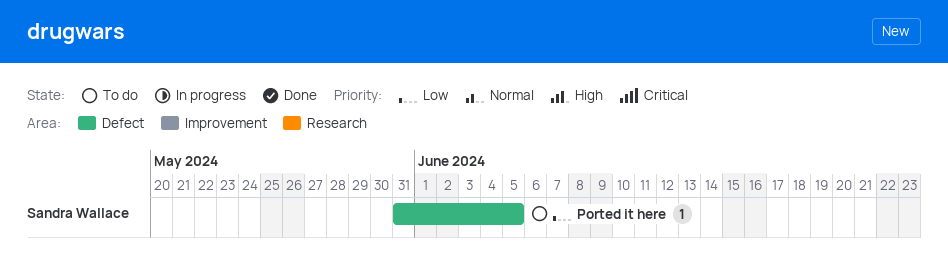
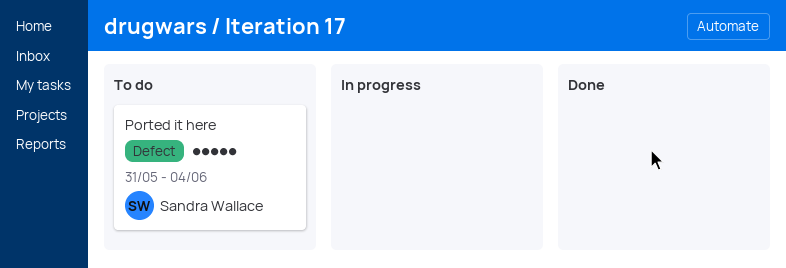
Ported it here, estimate: 1 -> 5
Ported it here, due: Jun 5 -> Jun 4

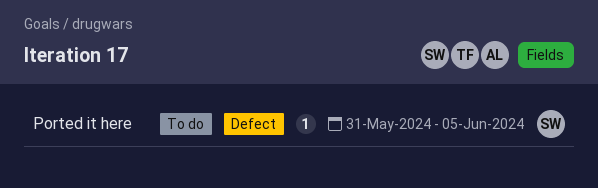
Ported it here, estimate: 5 -> 1
Ported it here, due: Jun 4 -> Jun 5

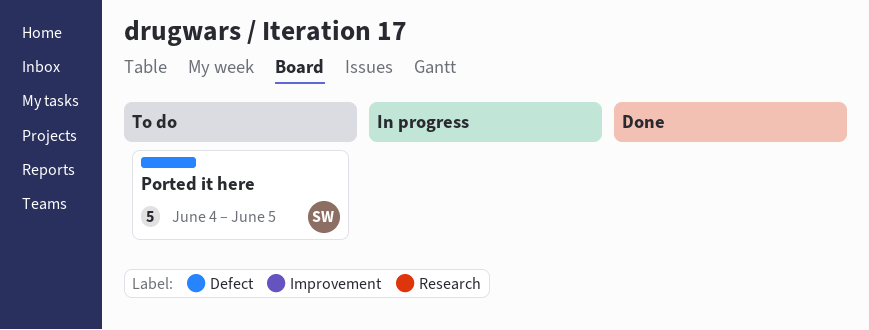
Ported it here, estimate: 1 -> 5
Ported it here, start: May 31 -> Jun 4

